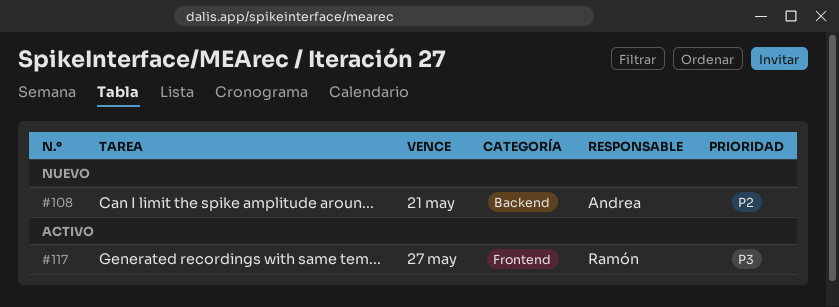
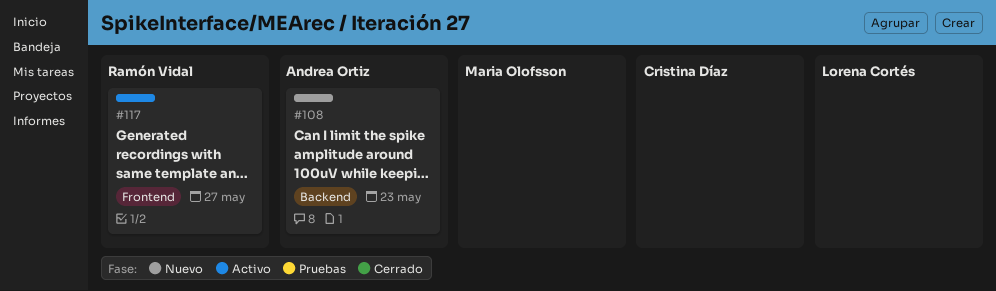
#108, due: May 21 -> May 23

